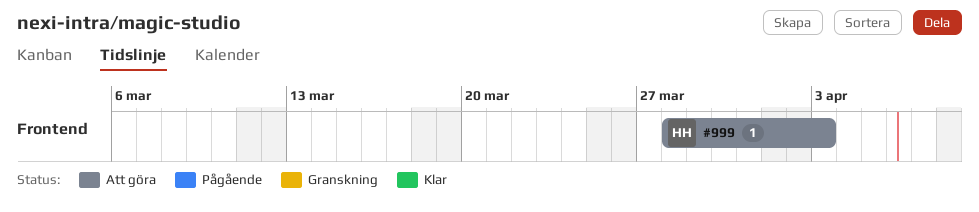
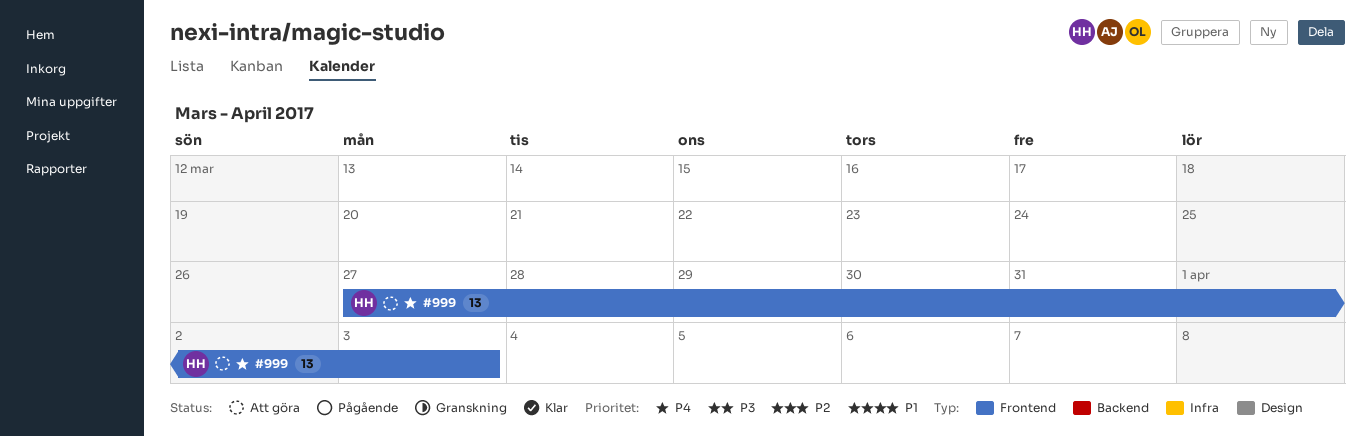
#999, estimate: 1 -> 13
#999, start: Mar 28 -> Mar 27

